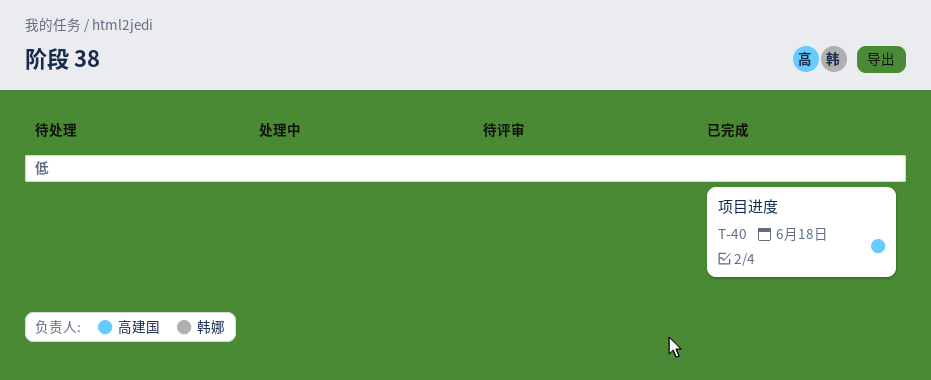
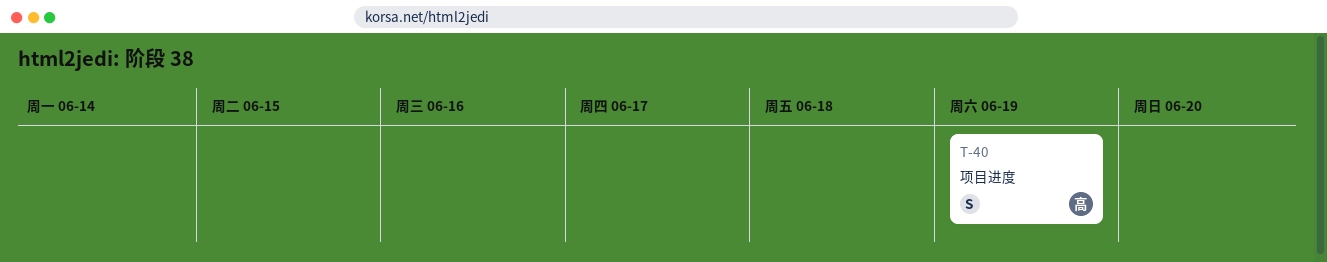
T-40, due: Jun 18 -> Jun 19

